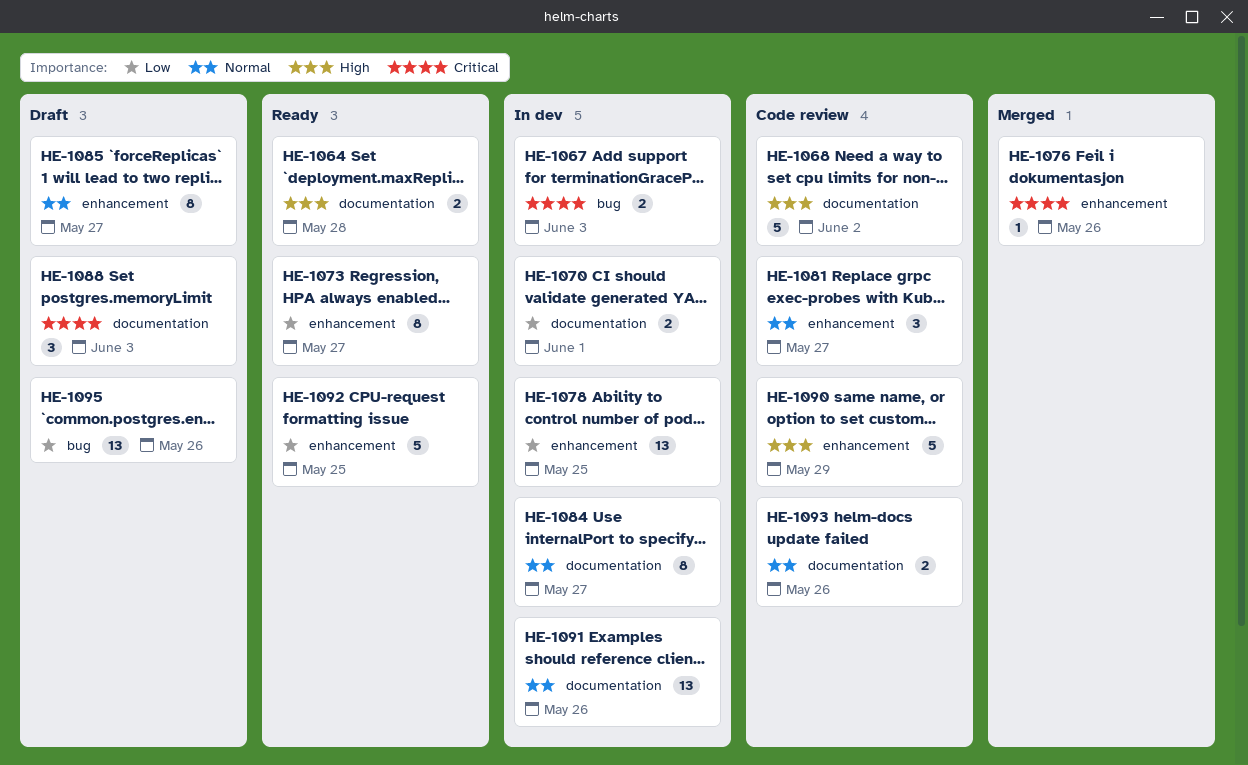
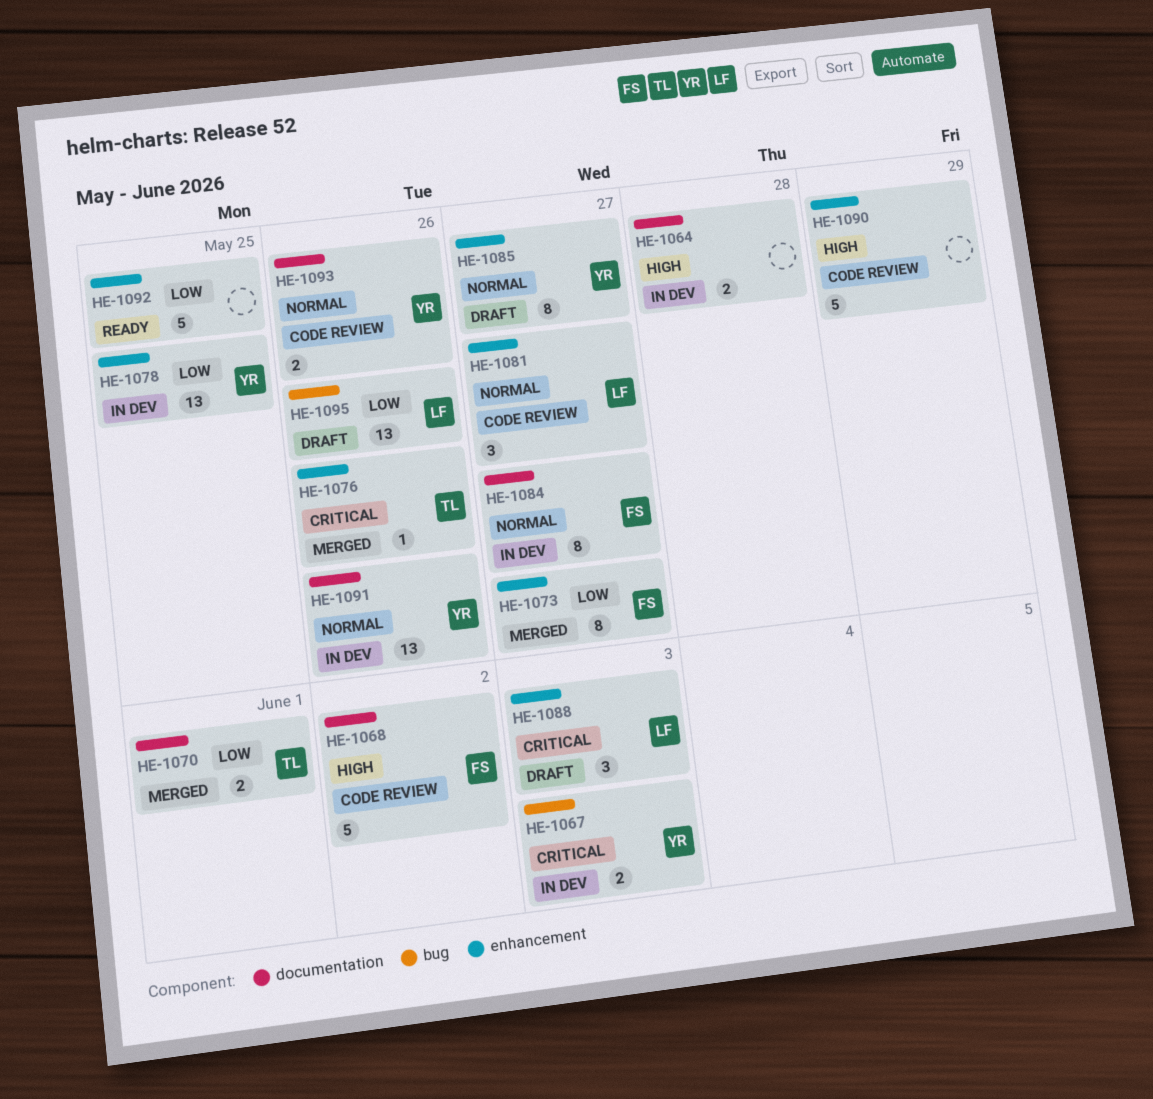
HE-1064, status: Ready -> In dev
HE-1070, status: In dev -> Merged
HE-1073, status: Ready -> Merged
HE-1088, label: documentation -> enhancement

